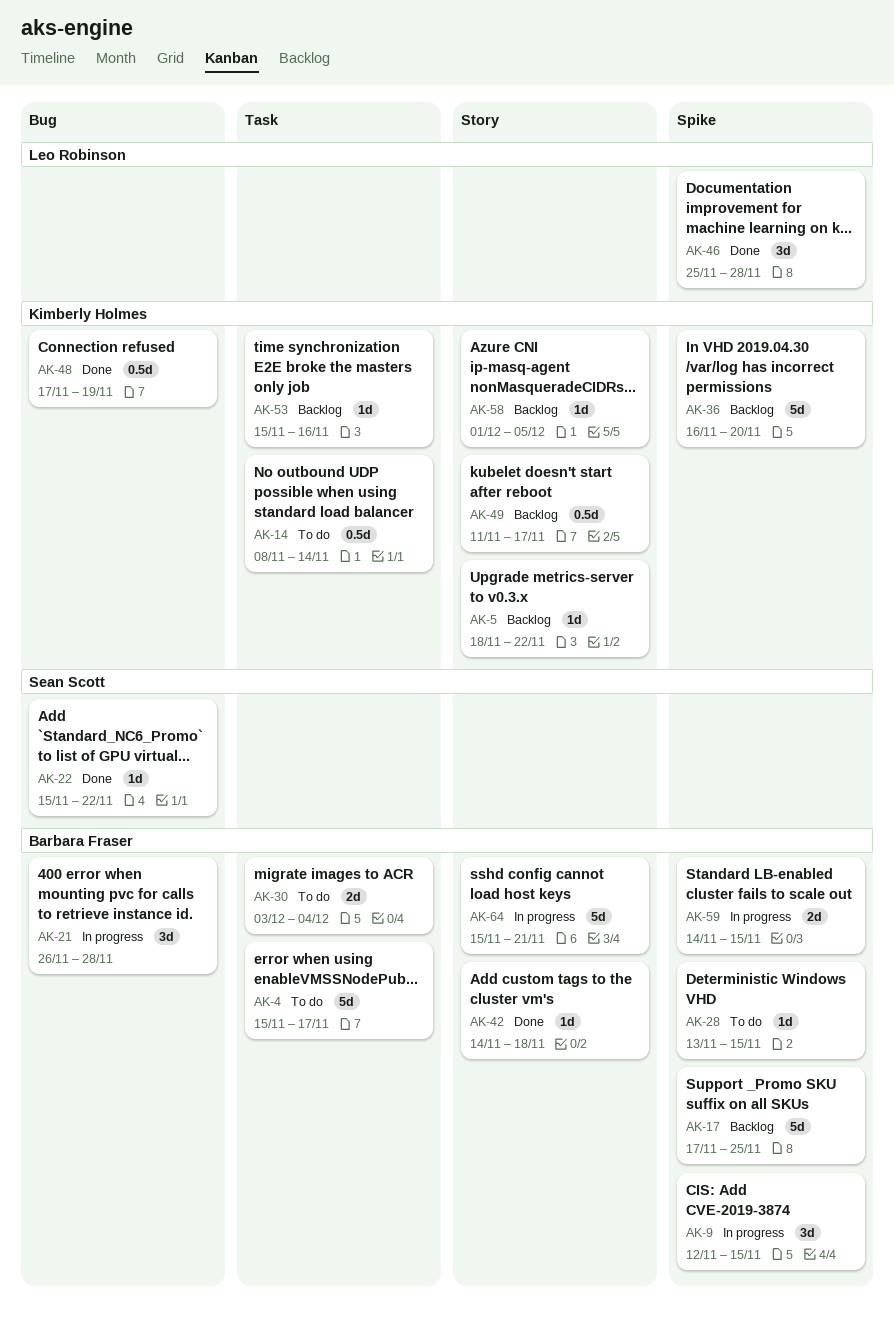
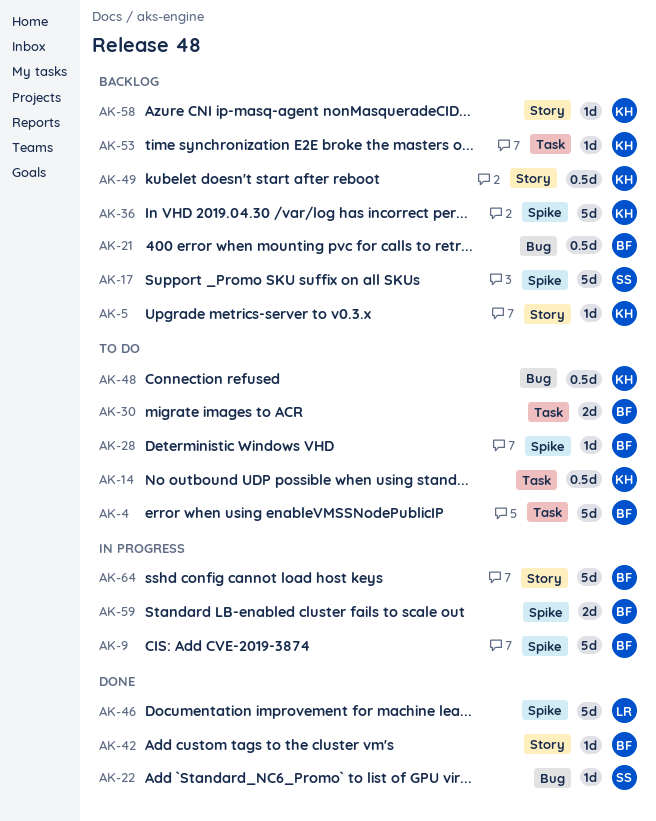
AK-9, estimate: 3d -> 5d
AK-17, owner: Barbara Fraser -> Sean Scott
AK-21, status: In progress -> Backlog
AK-21, estimate: 3d -> 0.5d
AK-46, estimate: 3d -> 5d
AK-48, status: Done -> To do

